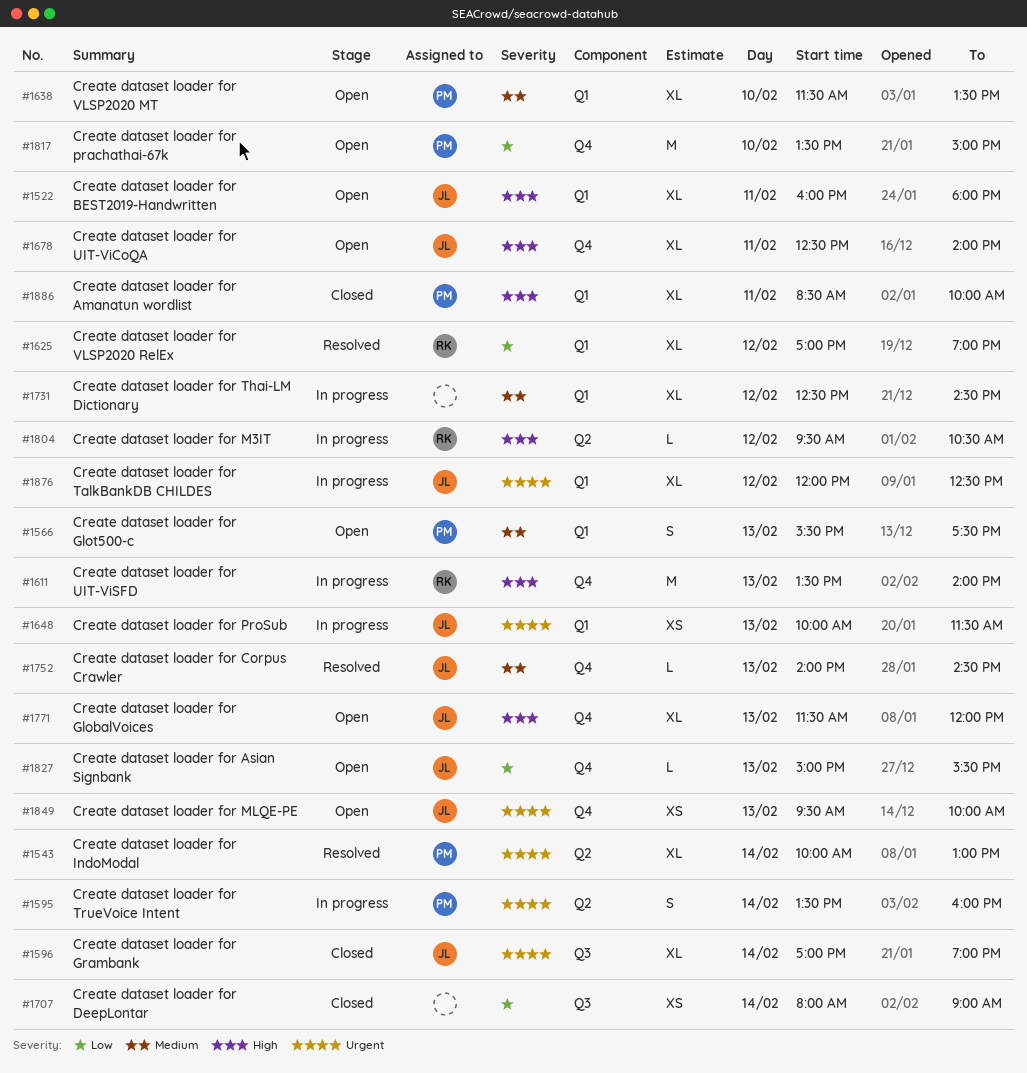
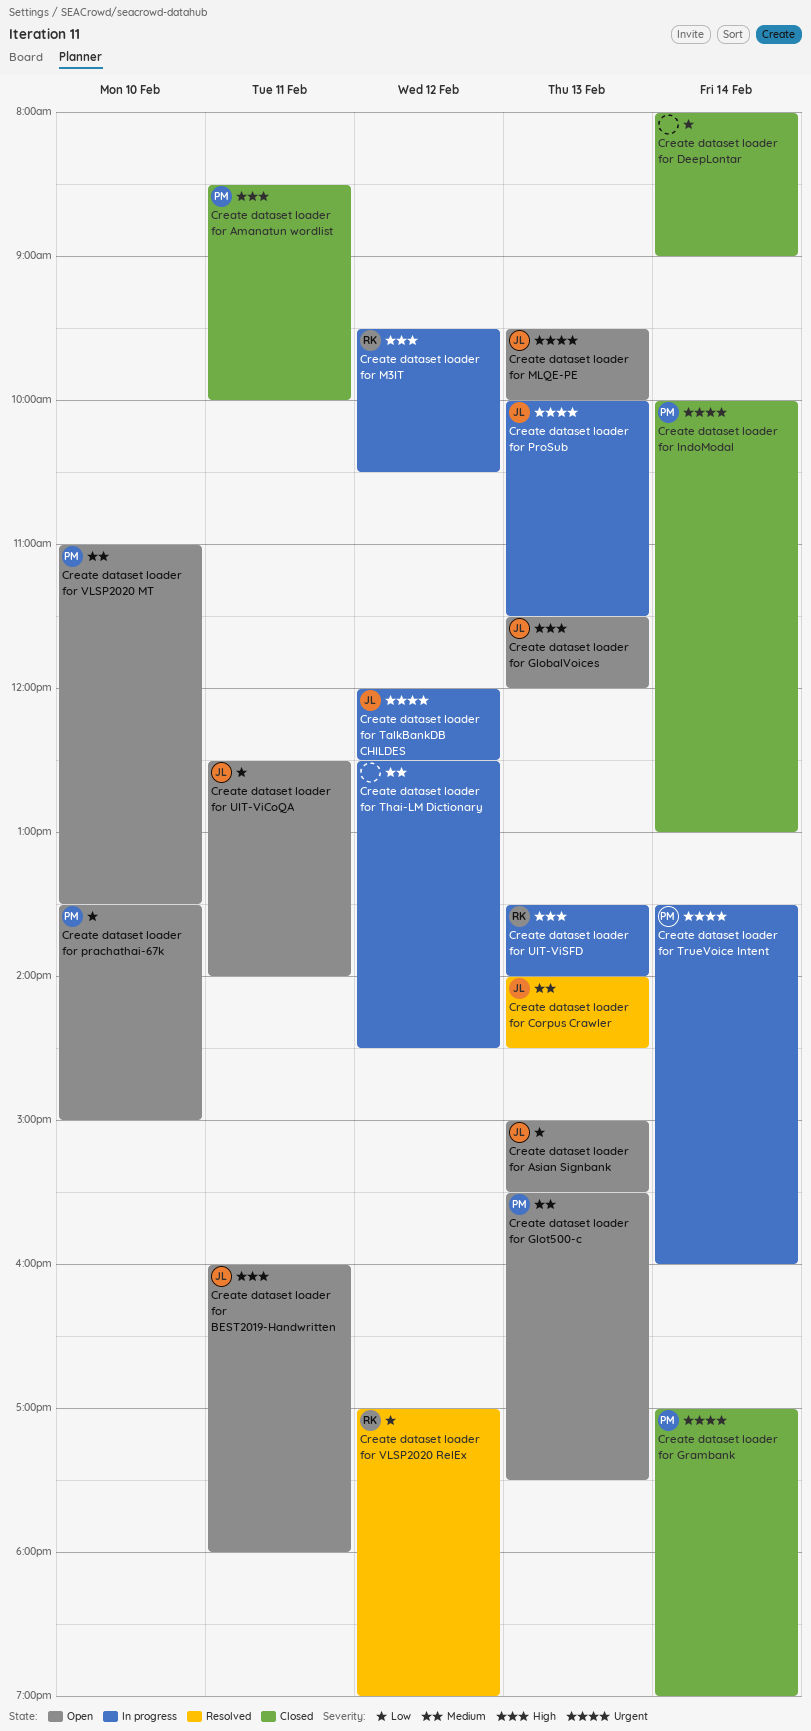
Create dataset loader for Grambank, owner: JL -> PM
Create dataset loader for IndoModal, status: Resolved -> Closed
Create dataset loader for UIT-ViCoQA, priority: High -> Low
Create dataset loader for VLSP2020 MT, begins: 11:30 -> 11:00

